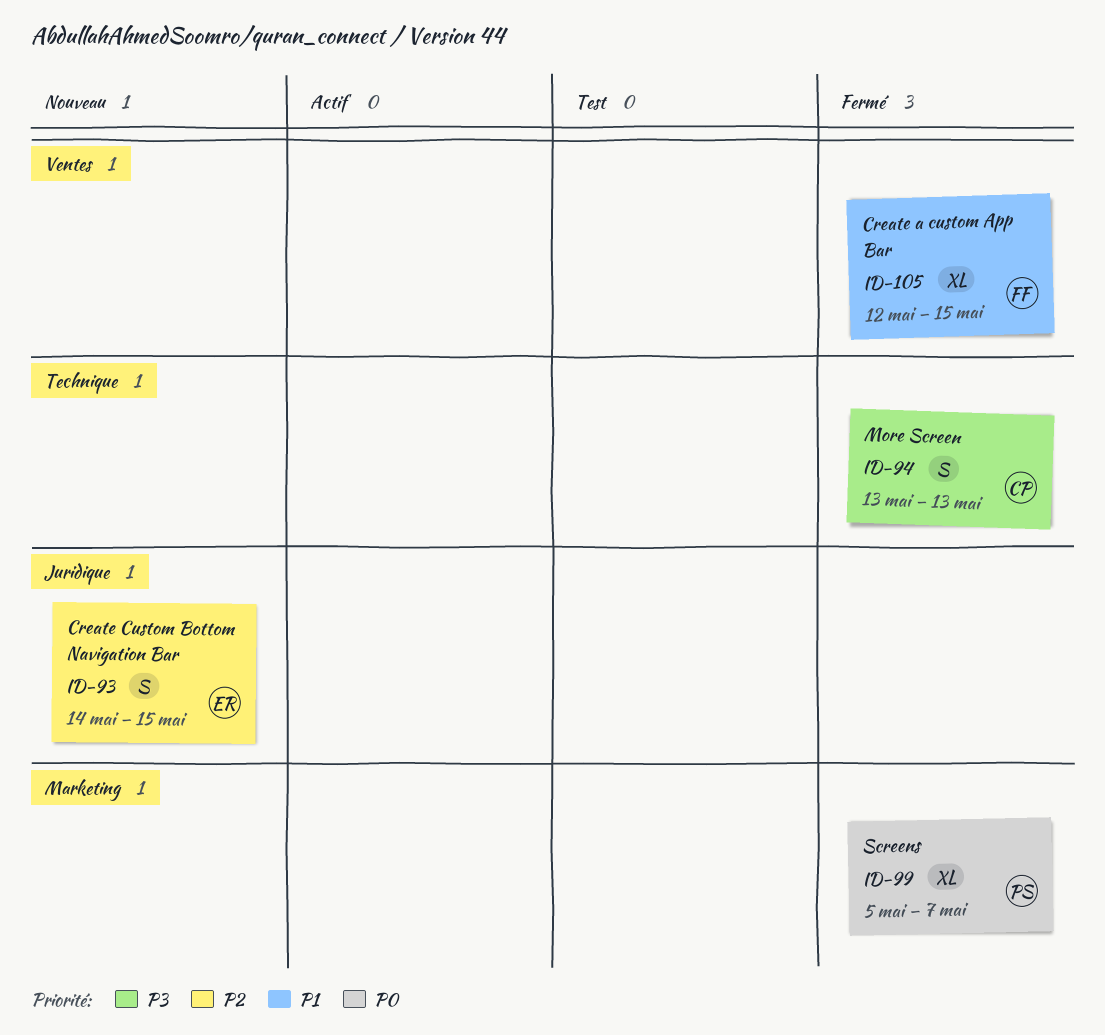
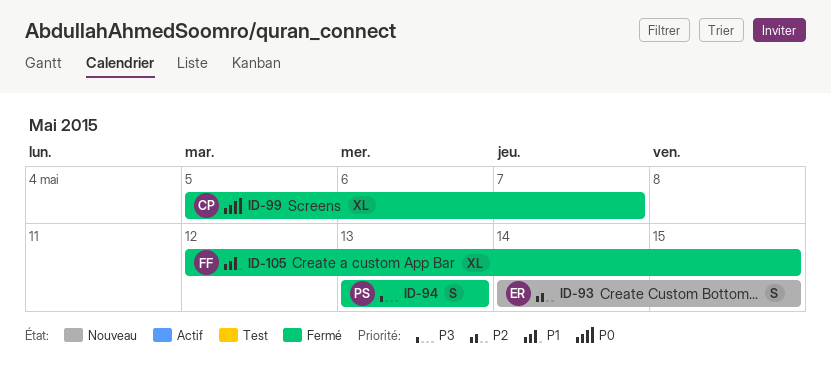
ID-94, owner: CP -> PS
ID-99, owner: PS -> CP

